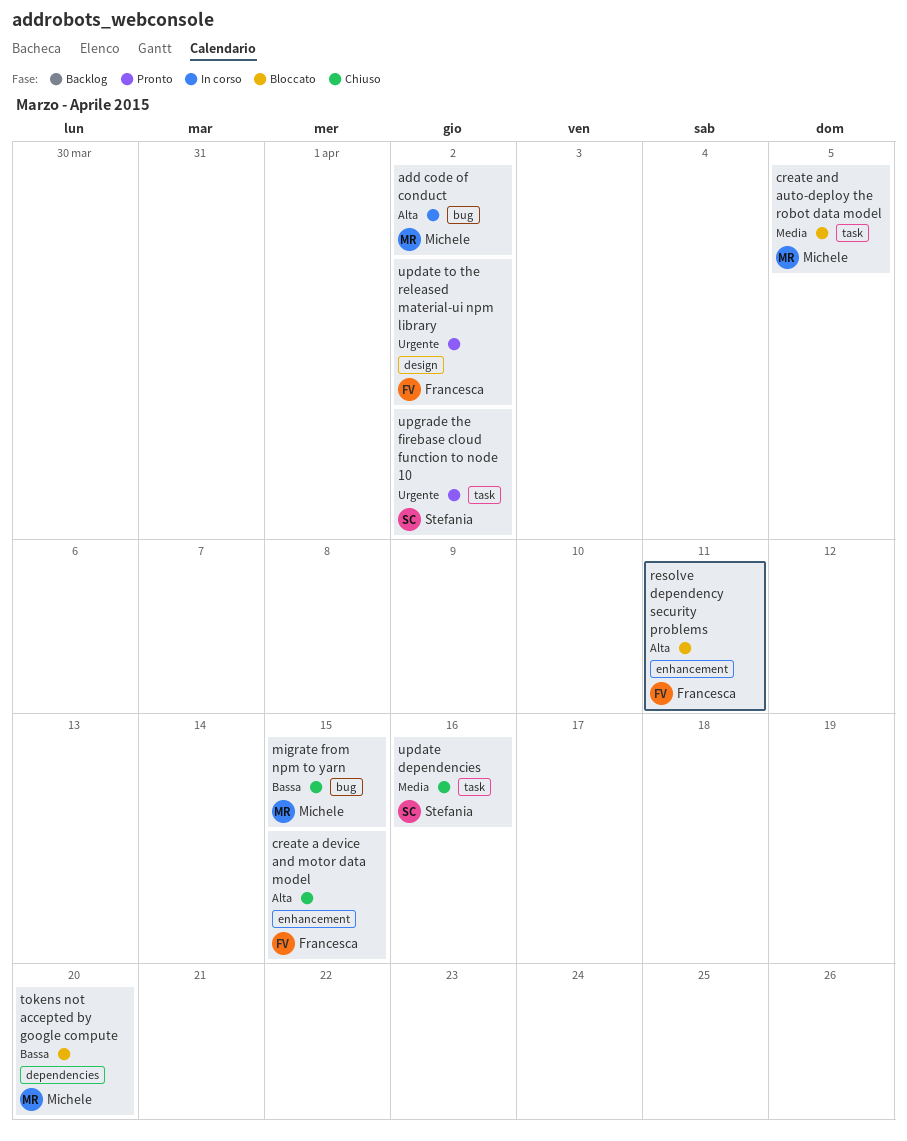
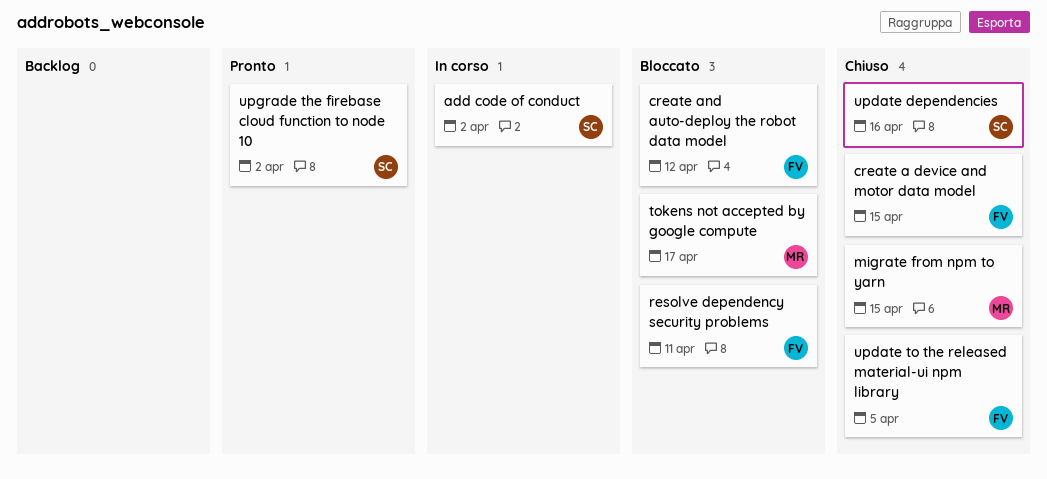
add code of conduct, owner: Michele -> Stefania
create and auto-deploy the robot data model, owner: Michele -> Francesca
create and auto-deploy the robot data model, due: Apr 5 -> Apr 12
tokens not accepted by google compute, due: Apr 20 -> Apr 17
update to the released material-ui npm library, status: Pronto -> Chiuso
update to the released material-ui npm library, due: Apr 2 -> Apr 5

